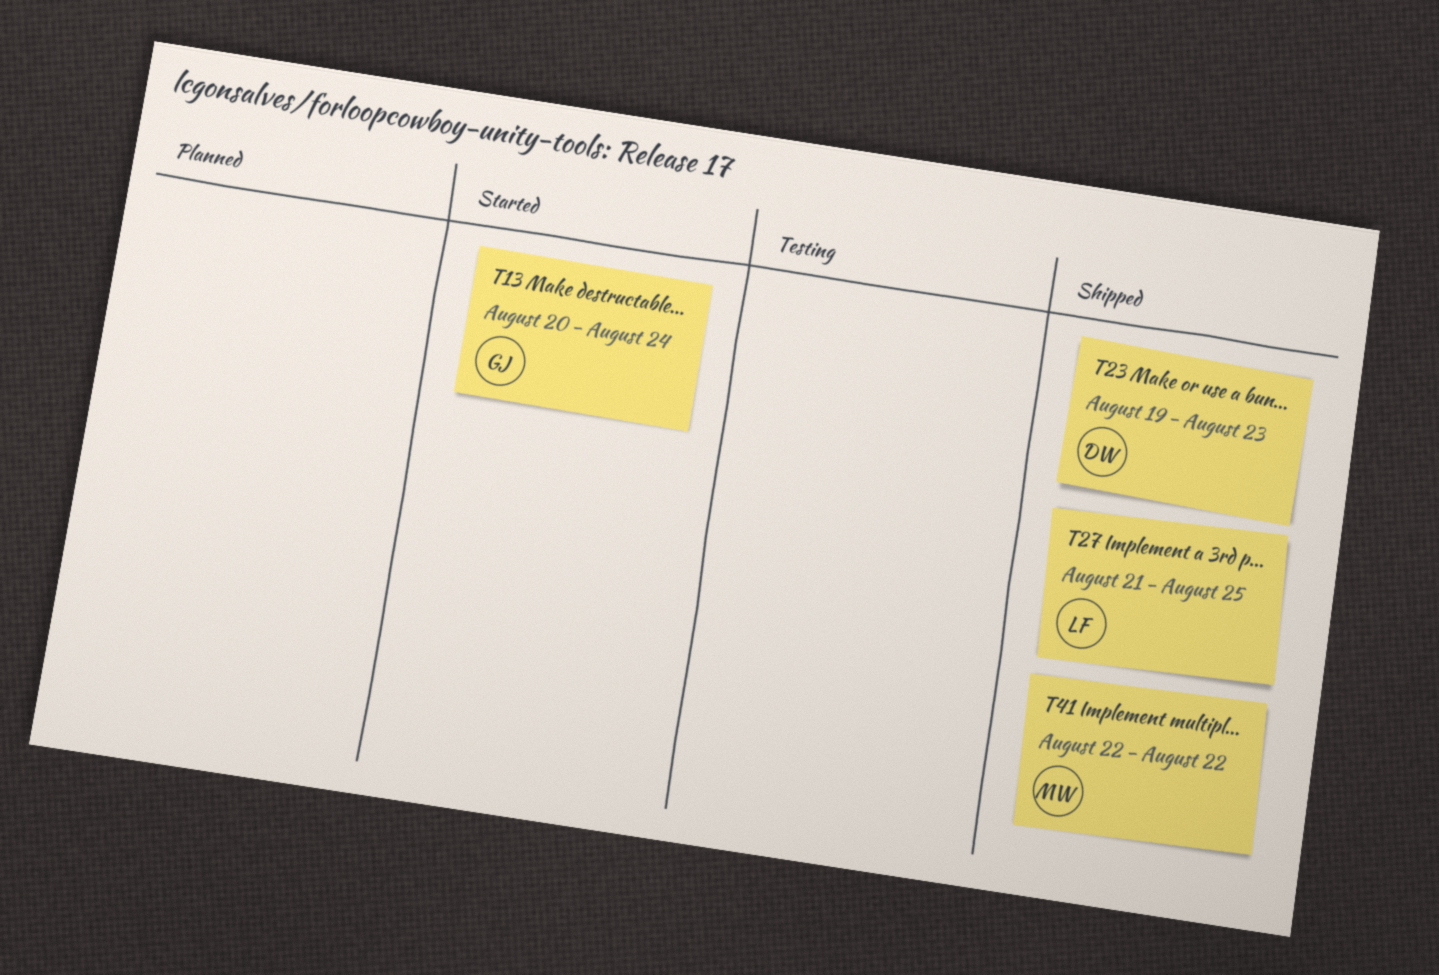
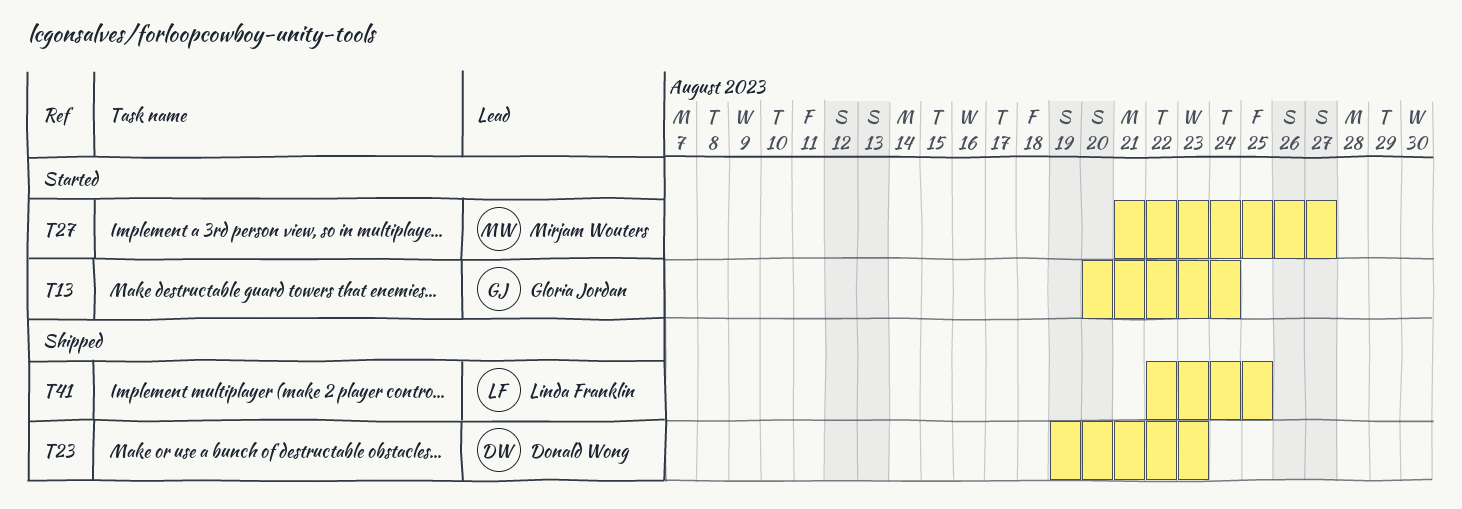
T27, status: Shipped -> Started
T27, owner: Linda Franklin -> Mirjam Wouters
T27, due: Aug 25 -> Aug 27
T41, owner: Mirjam Wouters -> Linda Franklin
T41, due: Aug 22 -> Aug 25

